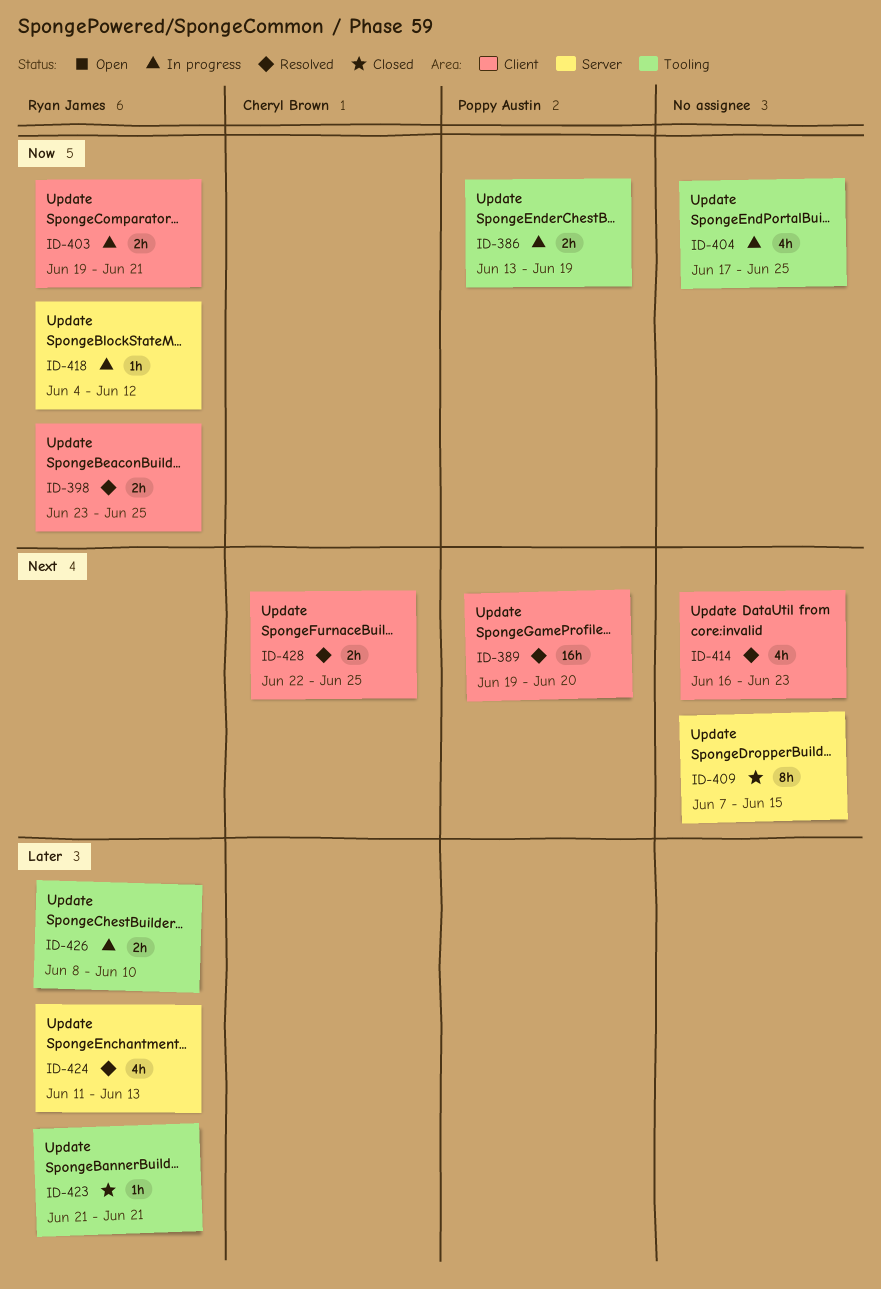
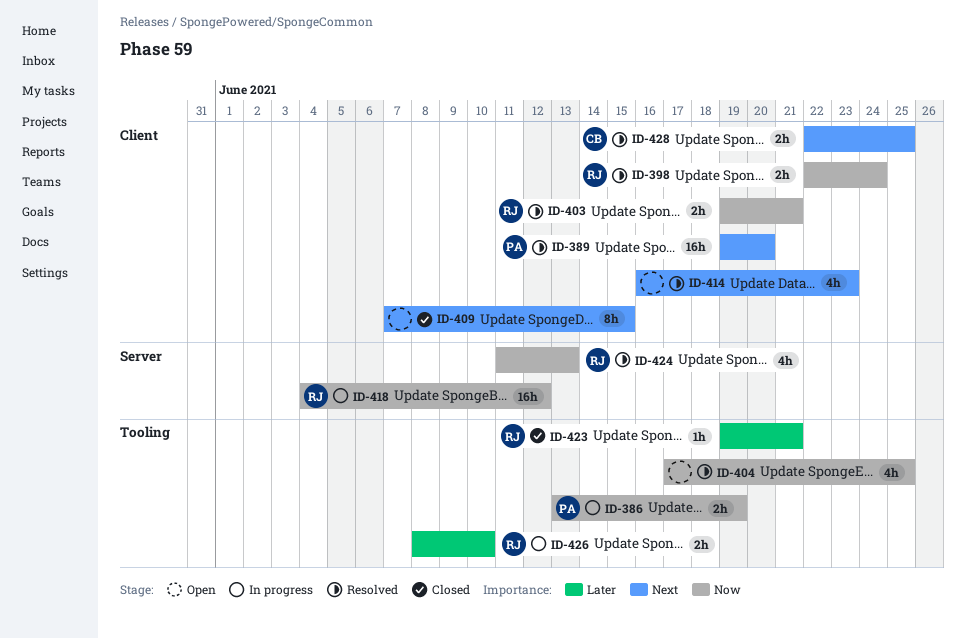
ID-398, start: Jun 23 -> Jun 22
ID-398, due: Jun 25 -> Jun 24
ID-403, status: In progress -> Resolved
ID-404, status: In progress -> Resolved
ID-409, label: Server -> Client
ID-418, estimate: 1h -> 16h
ID-423, start: Jun 21 -> Jun 19
ID-424, priority: Later -> Now

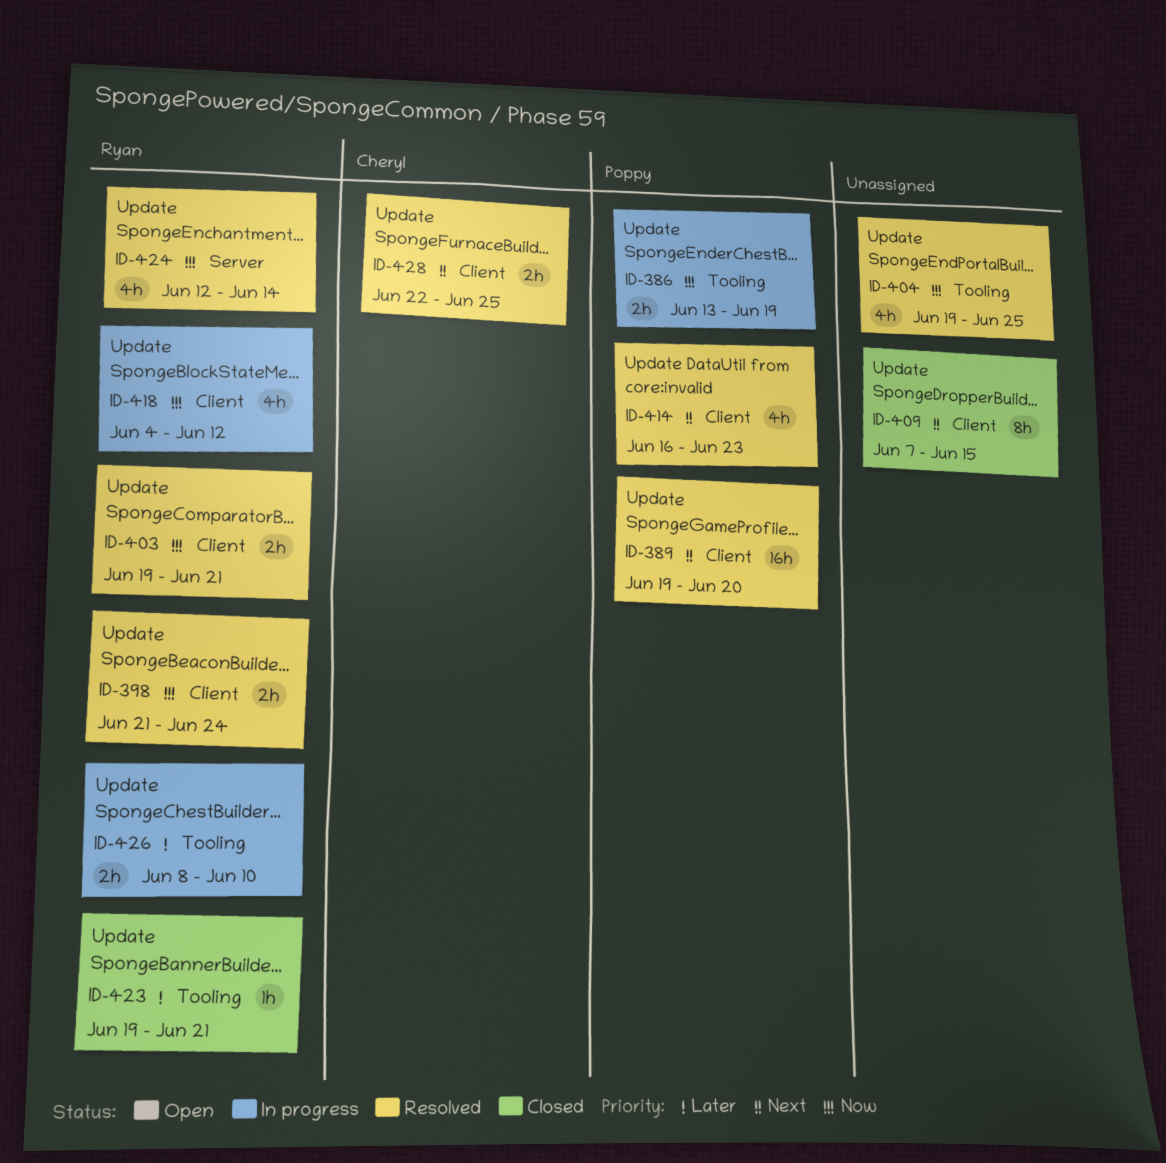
ID-398, start: Jun 22 -> Jun 21
ID-404, start: Jun 17 -> Jun 19
ID-414, owner: none -> Poppy
ID-418, label: Server -> Client
ID-418, estimate: 16h -> 4h
ID-424, start: Jun 11 -> Jun 12
ID-424, due: Jun 13 -> Jun 14

